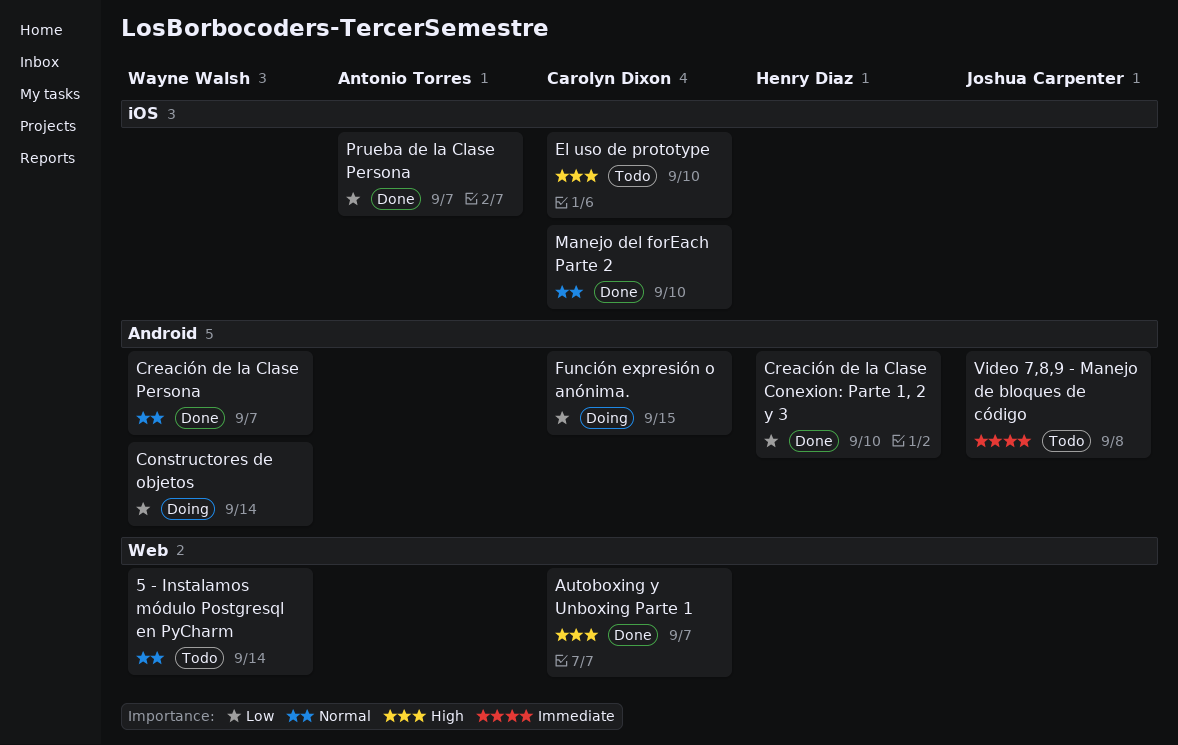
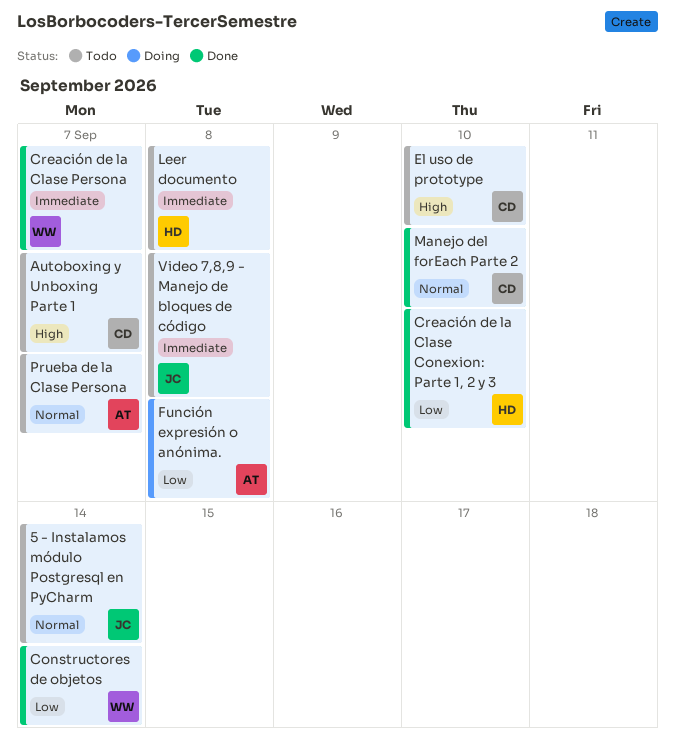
5 - Instalamos módulo Postgresql en PyCharm, owner: Wayne Walsh -> Joshua Carpenter
Autoboxing y Unboxing Parte 1, status: Done -> Todo
Constructores de objetos, status: Doing -> Done
Creación de la Clase Persona, priority: Normal -> Immediate
Función expresión o anónima., owner: Carolyn Dixon -> Antonio Torres
Función expresión o anónima., due: Sep 15 -> Sep 8
Leer documento: none -> present
Prueba de la Clase Persona, status: Done -> Todo
Prueba de la Clase Persona, priority: Low -> Normal

